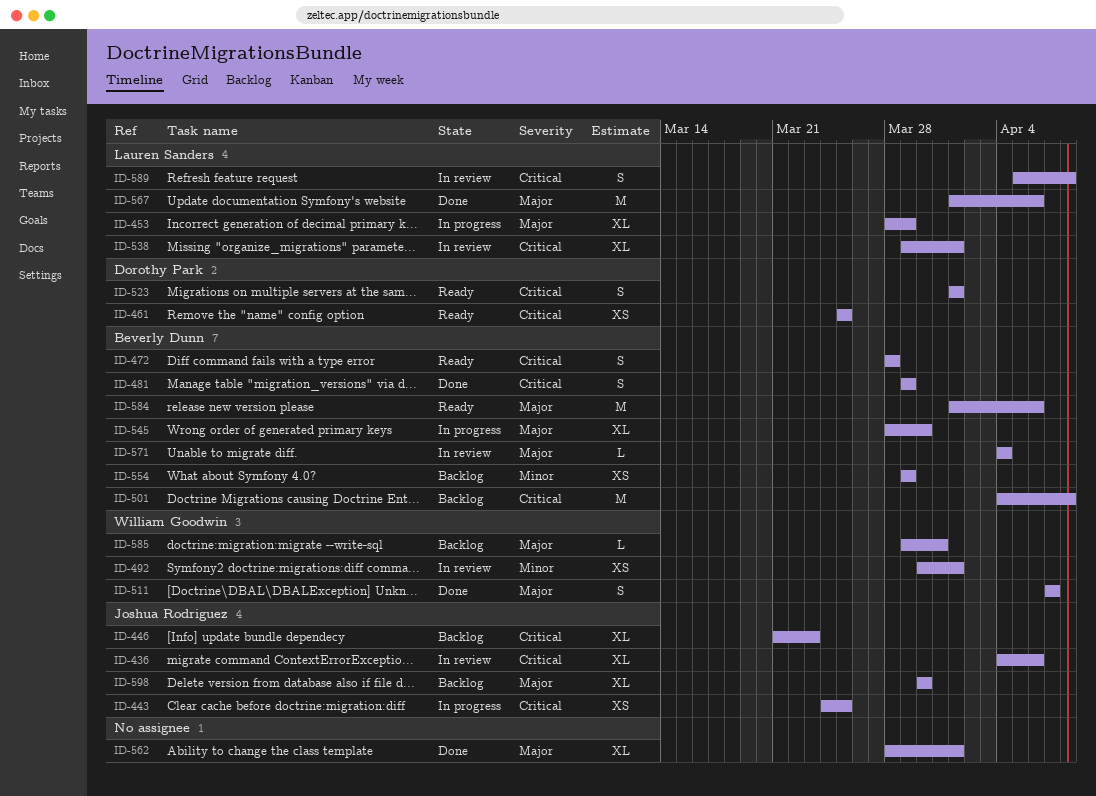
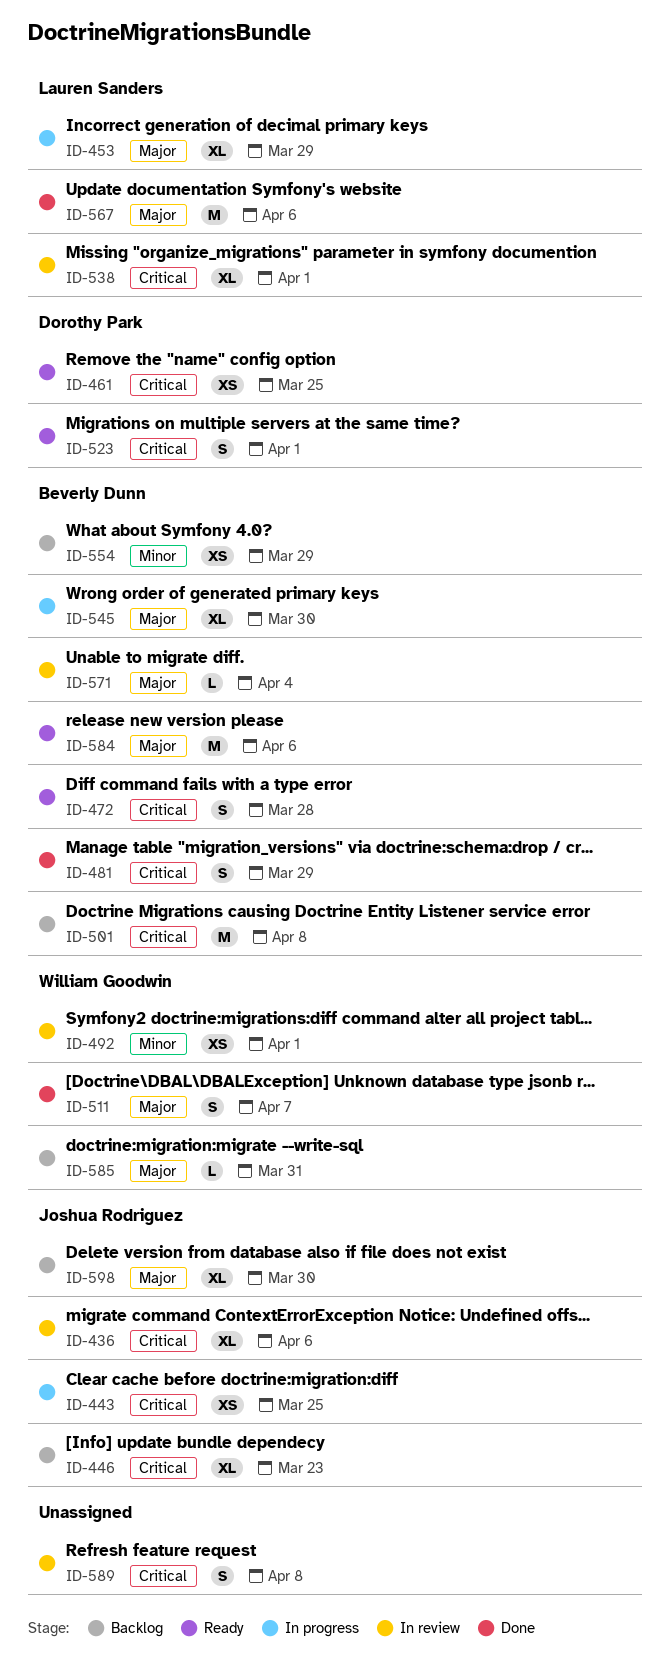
ID-562: present -> none
ID-589, owner: Lauren Sanders -> none

